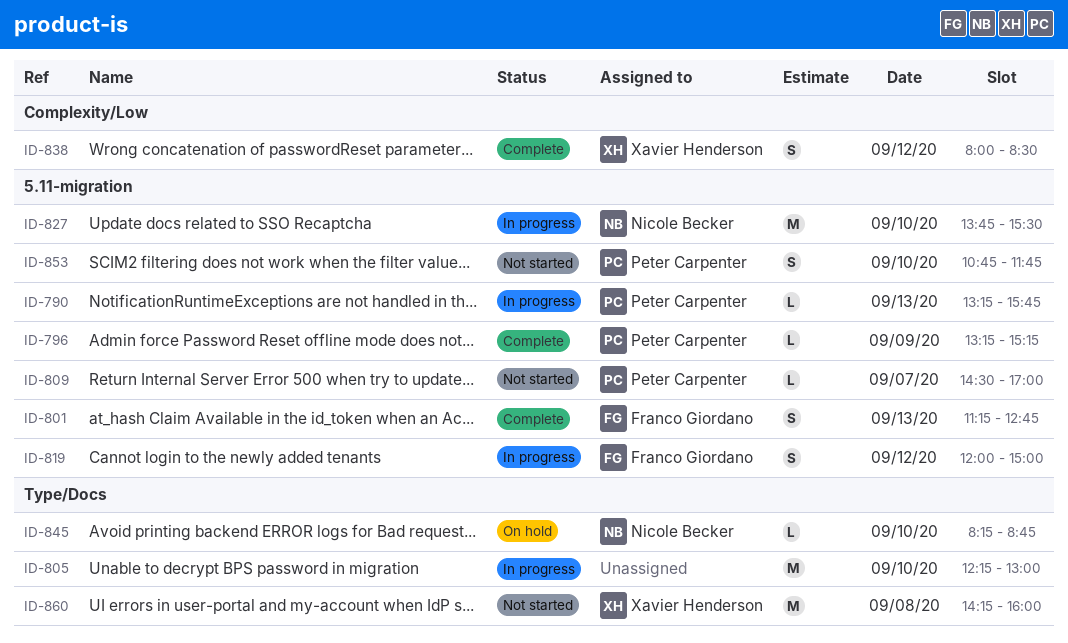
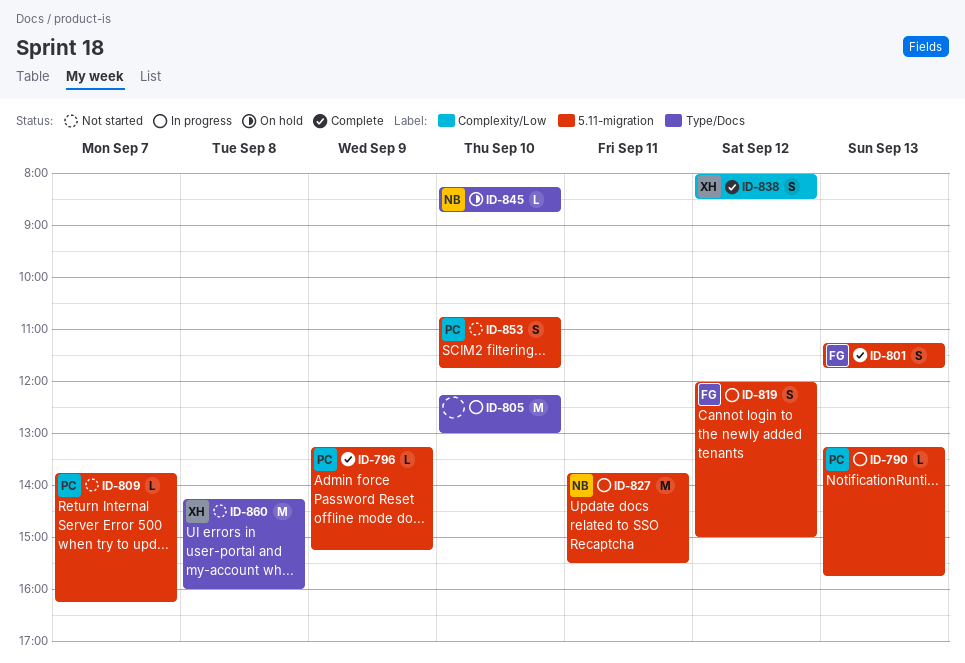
ID-801, ends: 12:45 -> 11:45
ID-809, begins: 14:30 -> 13:45
ID-809, ends: 17:00 -> 16:15
ID-827, day: Sep 10 -> Sep 11

